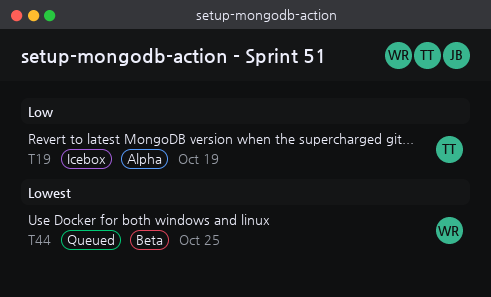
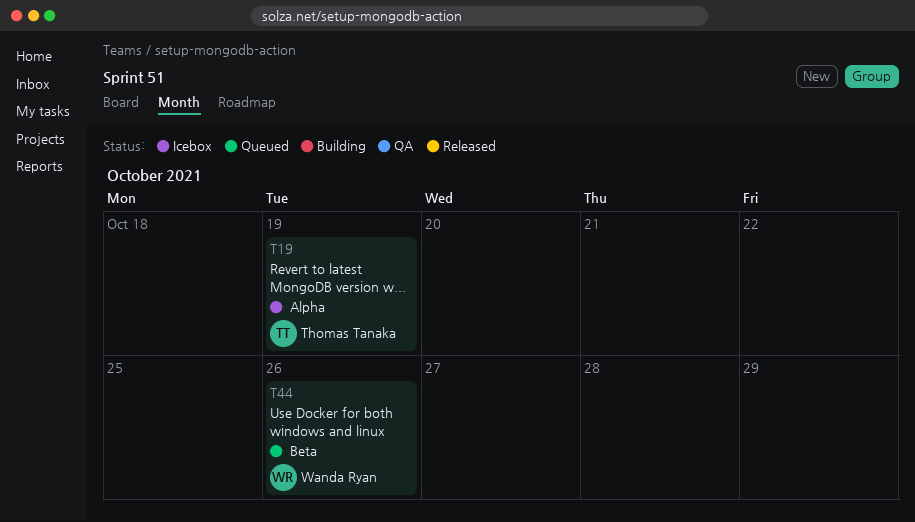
T44, due: Oct 25 -> Oct 26

